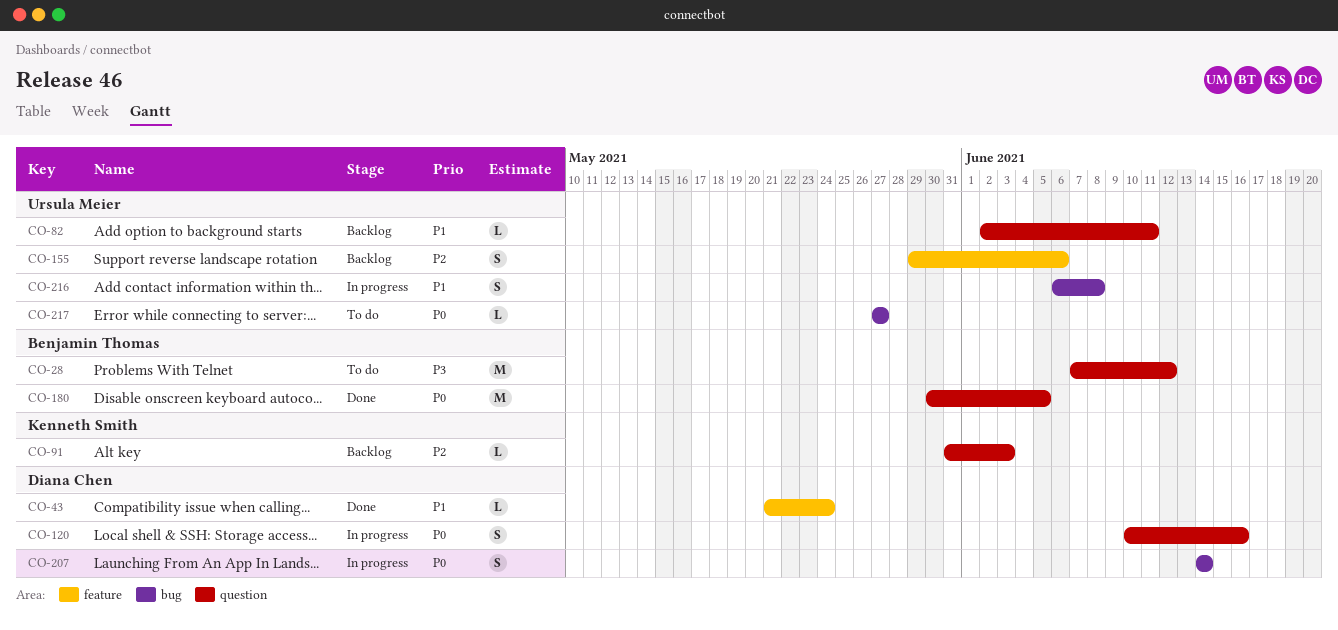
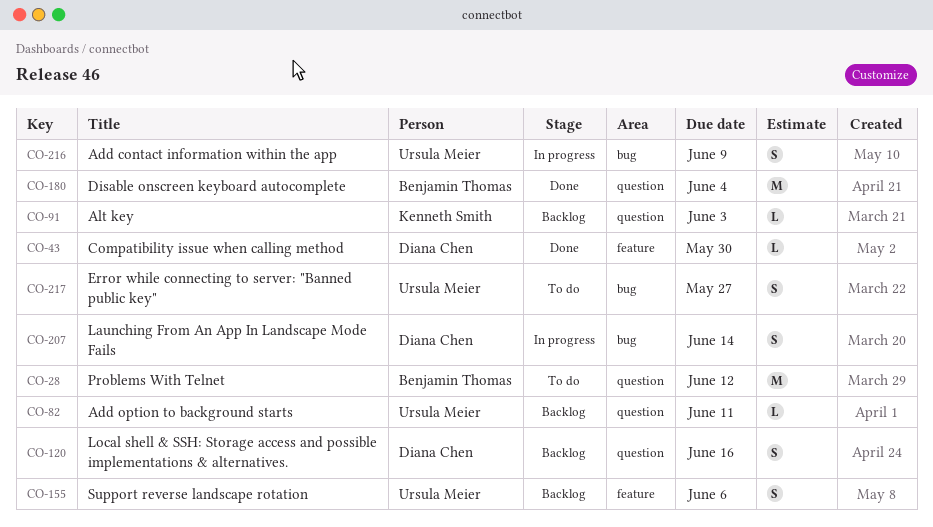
CO-43, due: May 24 -> May 30
CO-120, status: In progress -> Backlog
CO-180, due: Jun 5 -> Jun 4
CO-216, due: Jun 8 -> Jun 9
CO-217, estimate: L -> S

